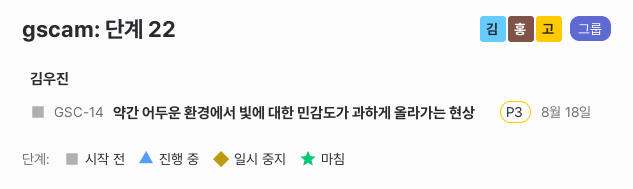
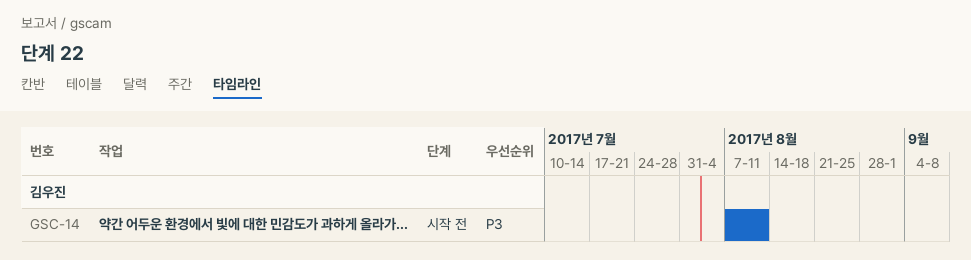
GSC-14, due: Aug 18 -> Aug 11

